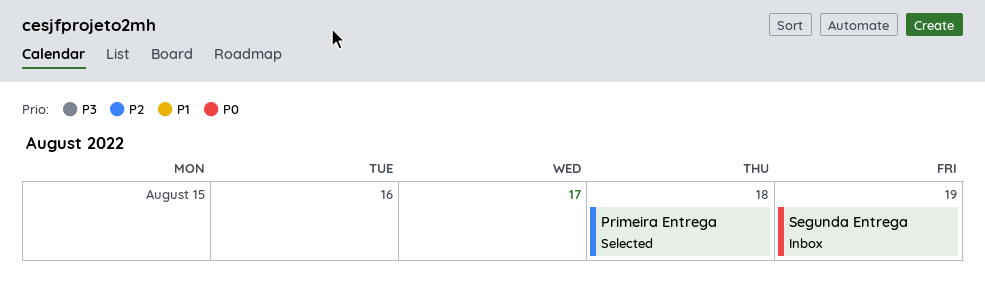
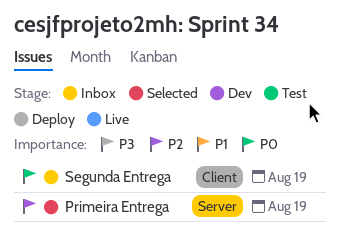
Primeira Entrega, due: Aug 18 -> Aug 19

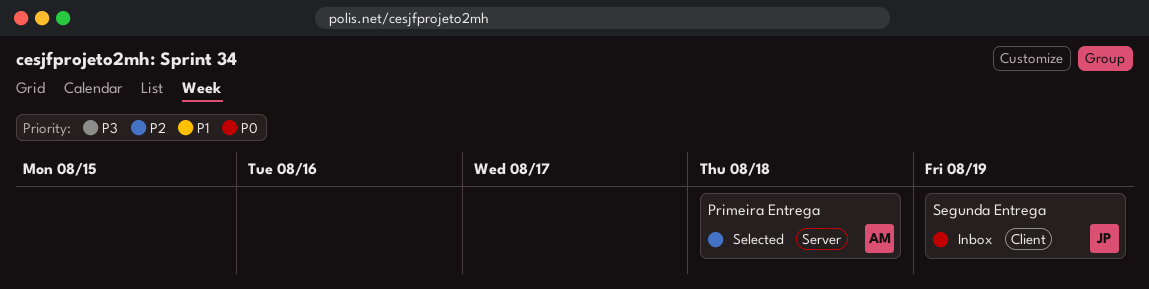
Primeira Entrega, due: Aug 19 -> Aug 18

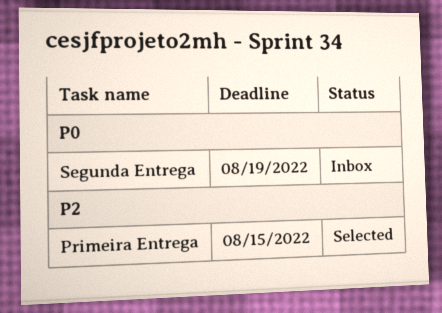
Primeira Entrega, due: Aug 18 -> Aug 15

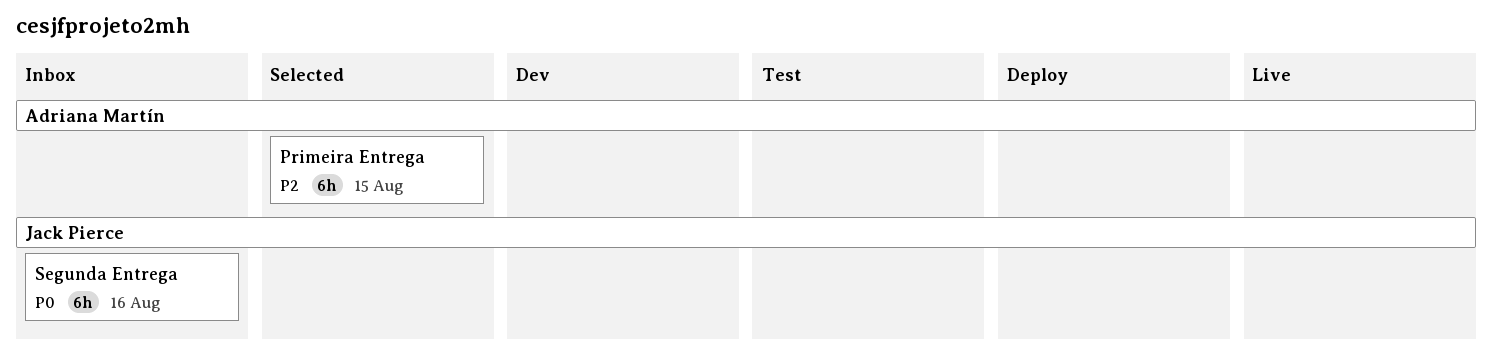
Segunda Entrega, due: Aug 19 -> Aug 16

